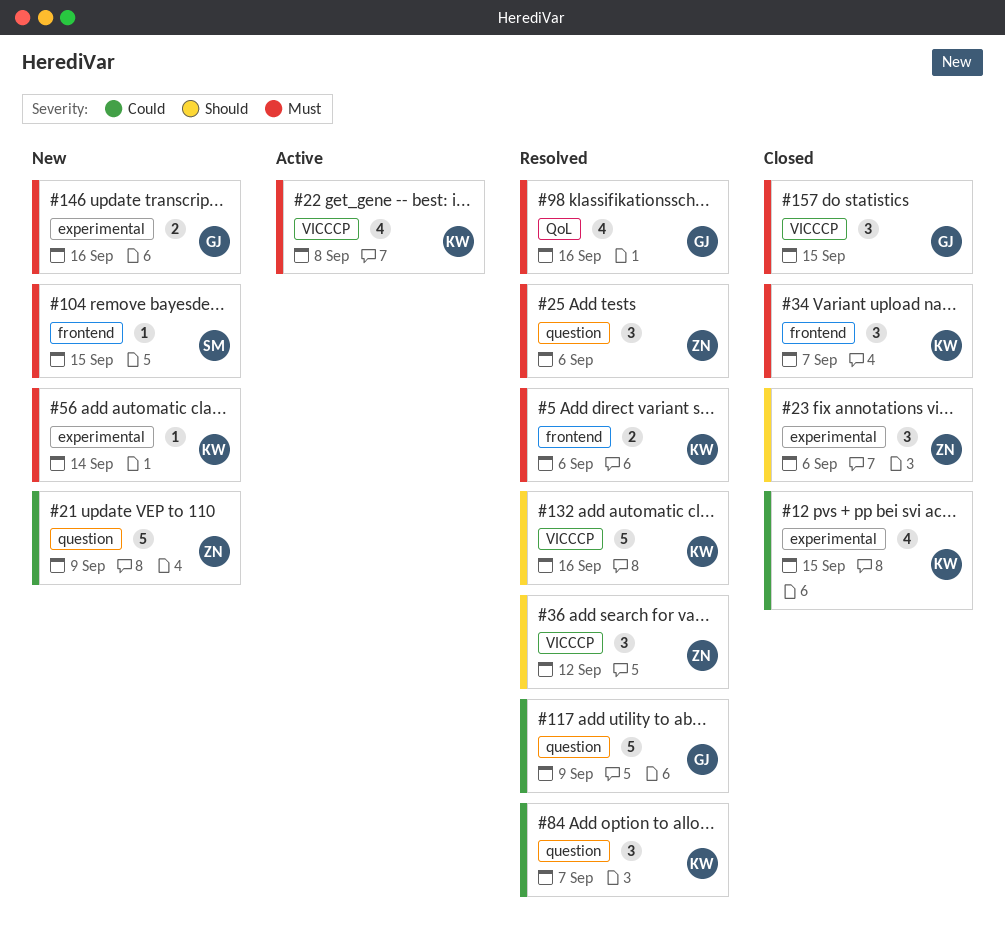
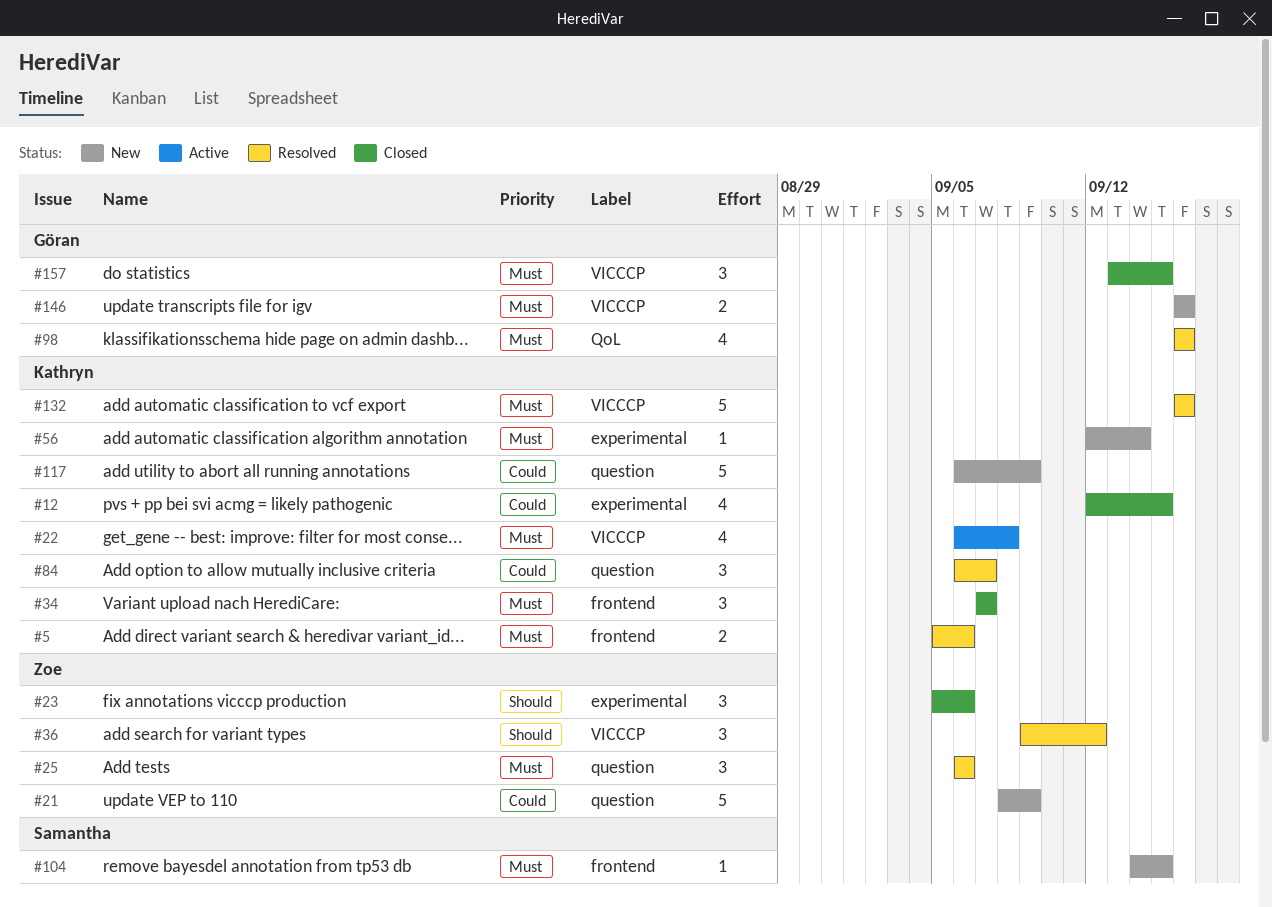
#117, status: Resolved -> New
#117, owner: Göran -> Kathryn
#132, priority: Should -> Must
#146, label: experimental -> VICCCP

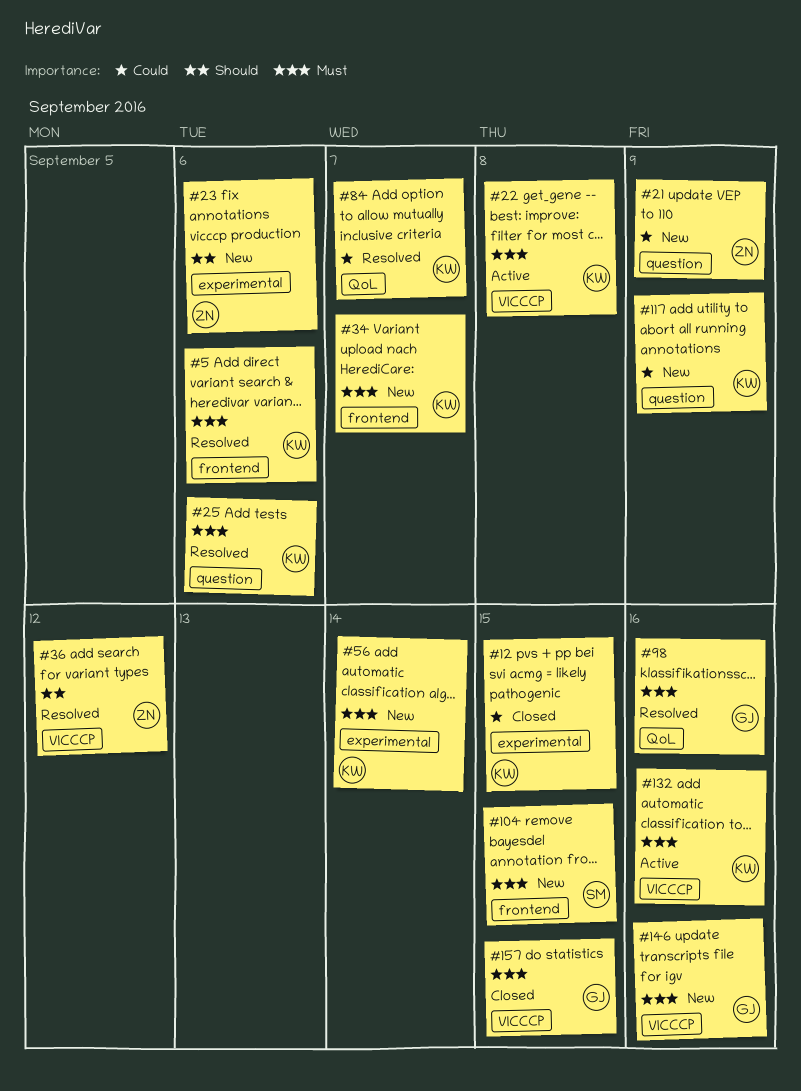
#23, status: Closed -> New
#25, owner: Zoe -> Kathryn
#34, status: Closed -> New
#84, label: question -> QoL
#132, status: Resolved -> Active

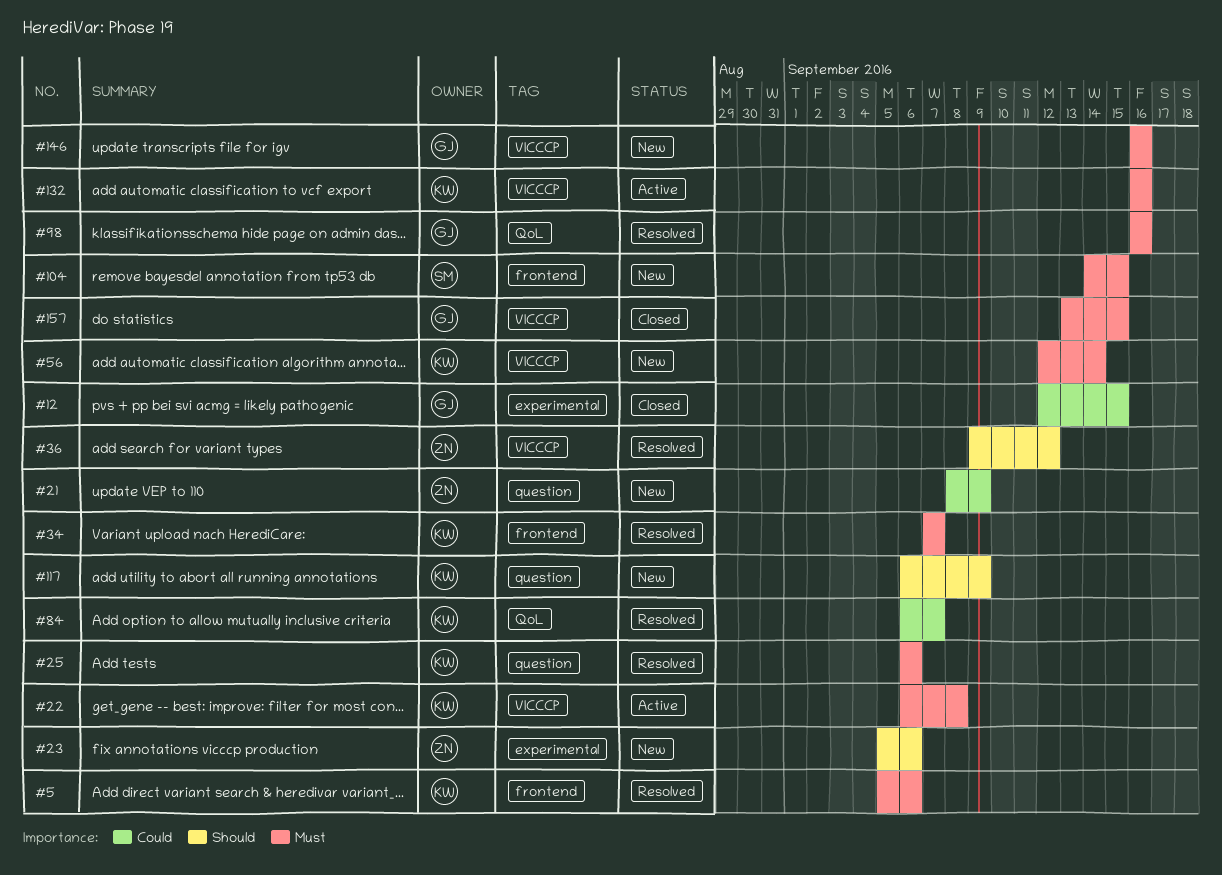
#12, owner: KW -> GJ
#34, status: New -> Resolved
#56, label: experimental -> VICCCP
#117, priority: Could -> Should

